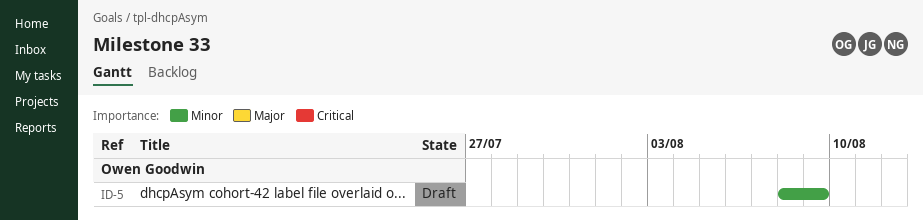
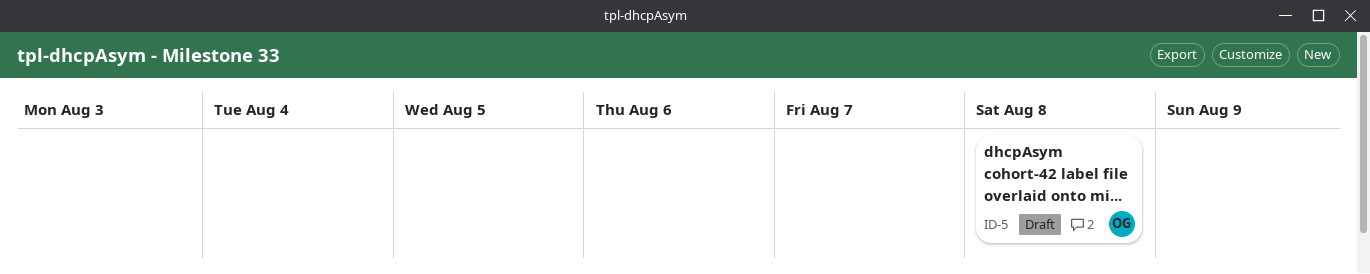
ID-5, due: Aug 9 -> Aug 8

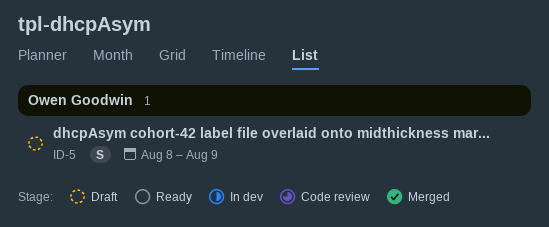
ID-5, due: Aug 8 -> Aug 9

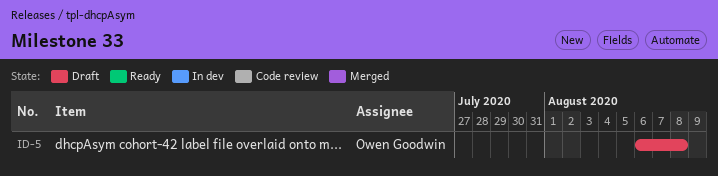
ID-5, start: Aug 8 -> Aug 6
ID-5, due: Aug 9 -> Aug 8

